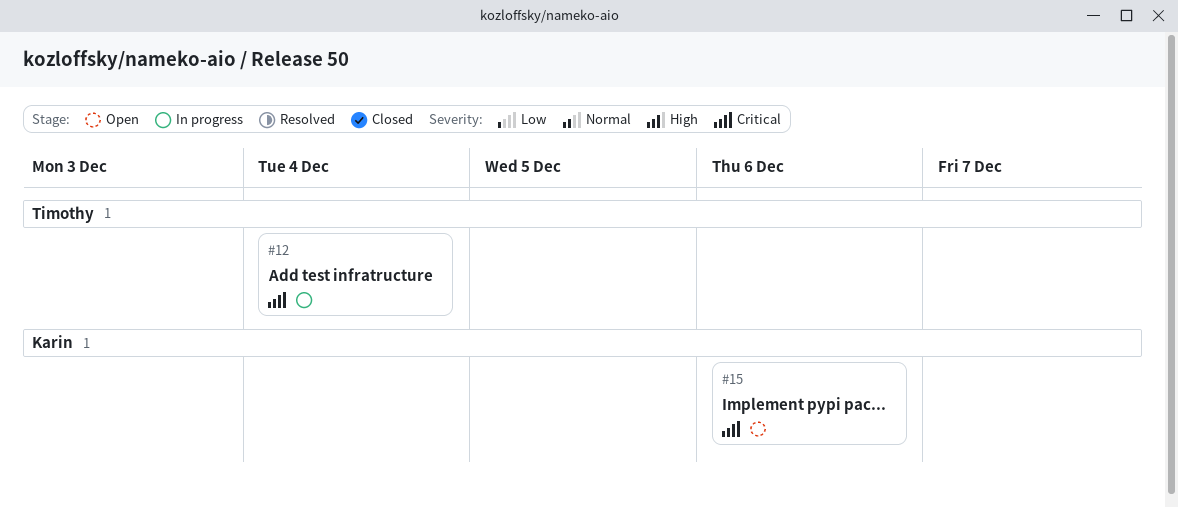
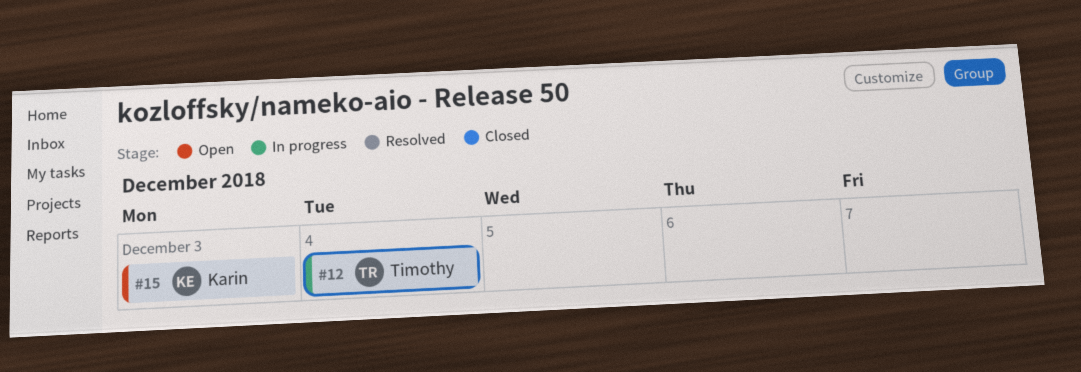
#15, due: Dec 6 -> Dec 3

